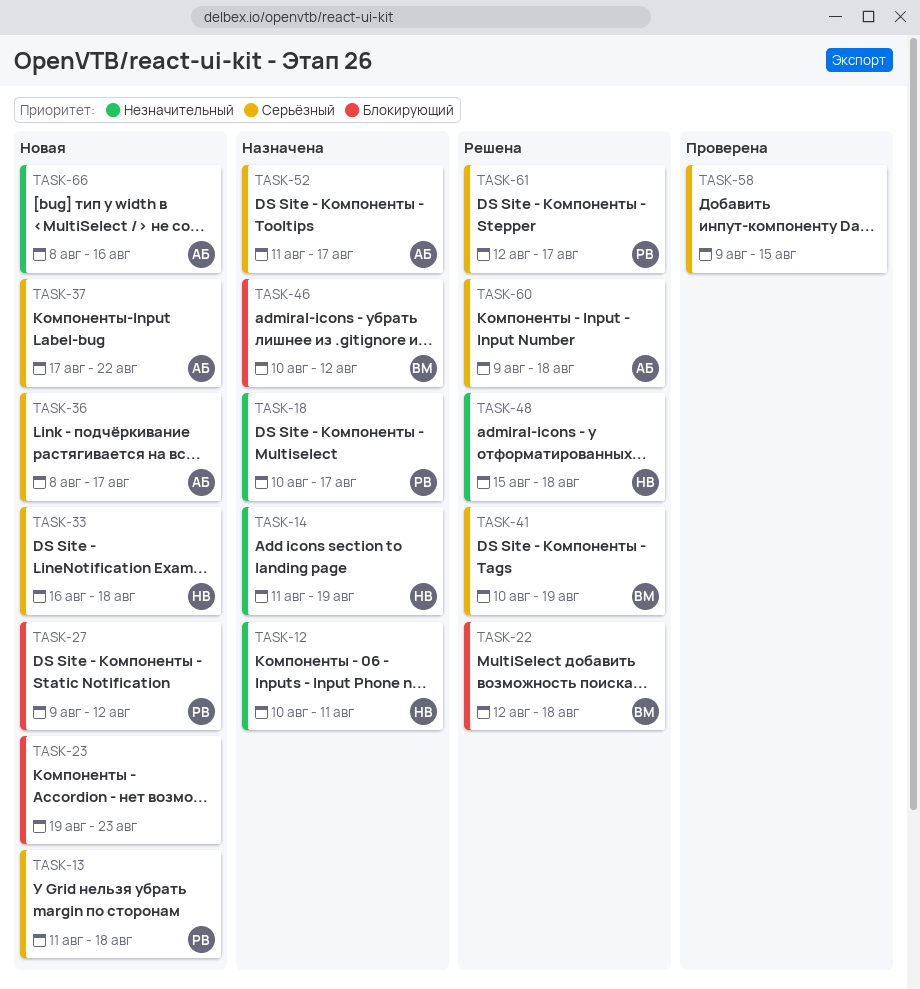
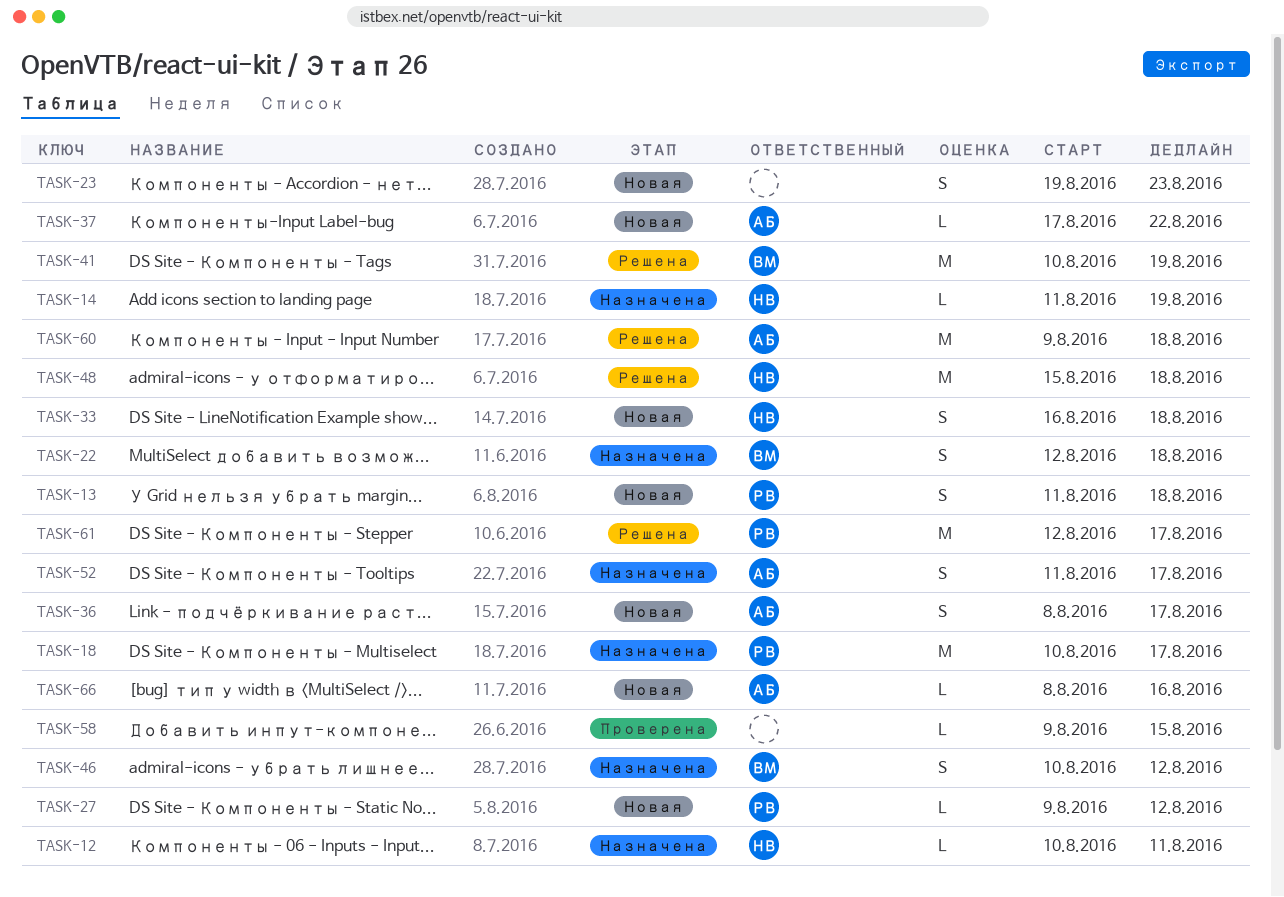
TASK-22, status: Решена -> Назначена

